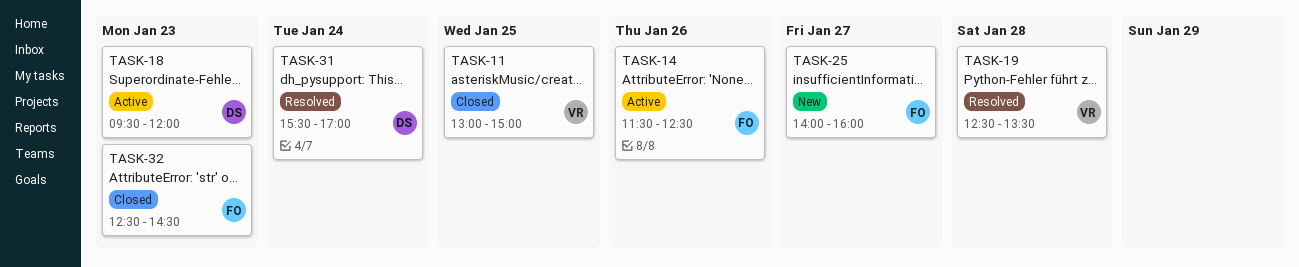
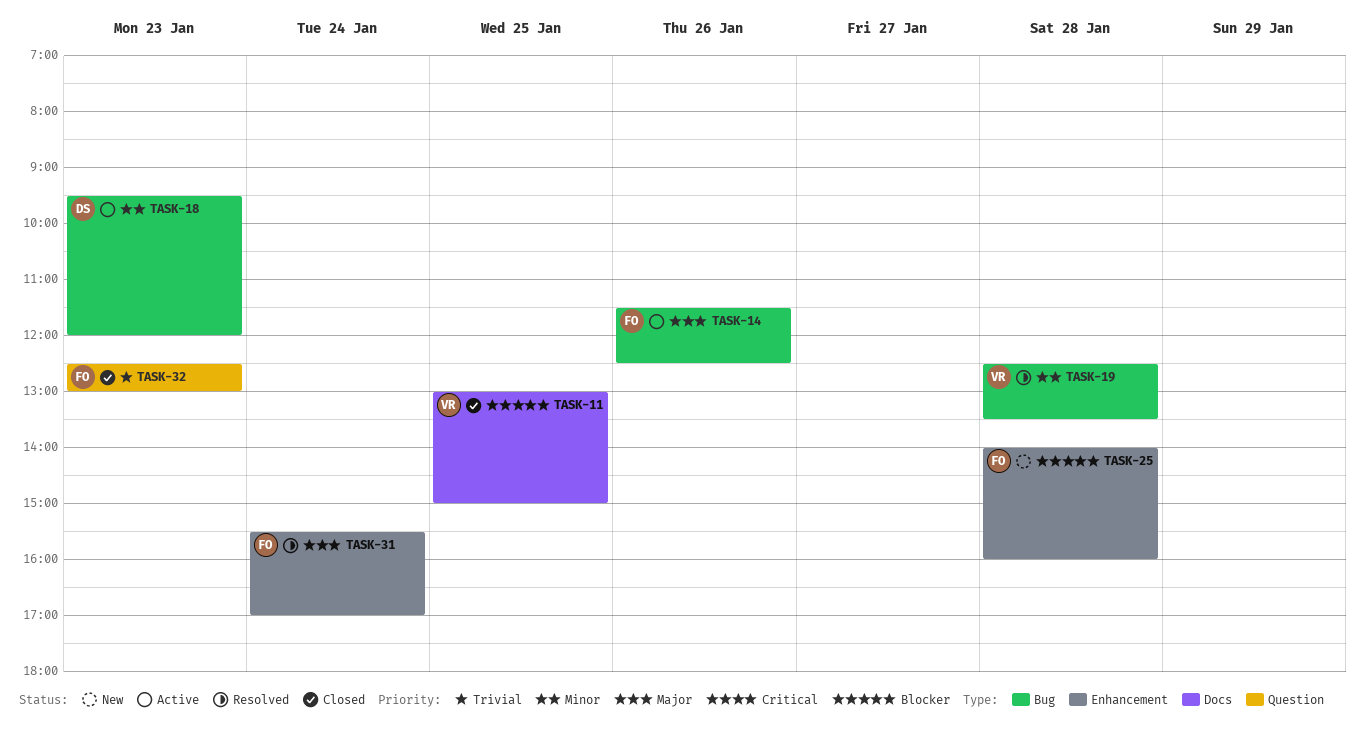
TASK-25, day: Jan 27 -> Jan 28
TASK-31, owner: DS -> FO
TASK-32, ends: 14:30 -> 13:00

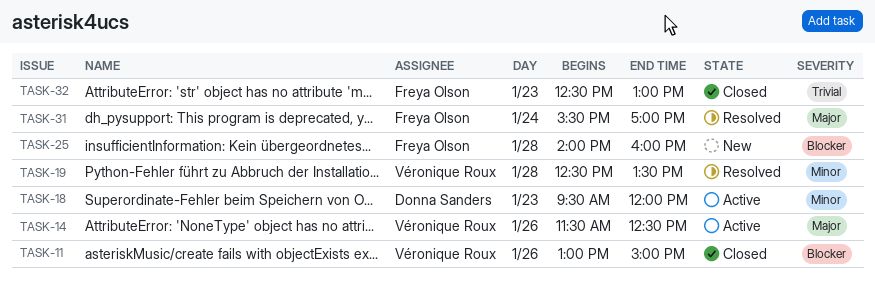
TASK-11, day: Jan 25 -> Jan 26
TASK-14, owner: Freya Olson -> Véronique Roux

